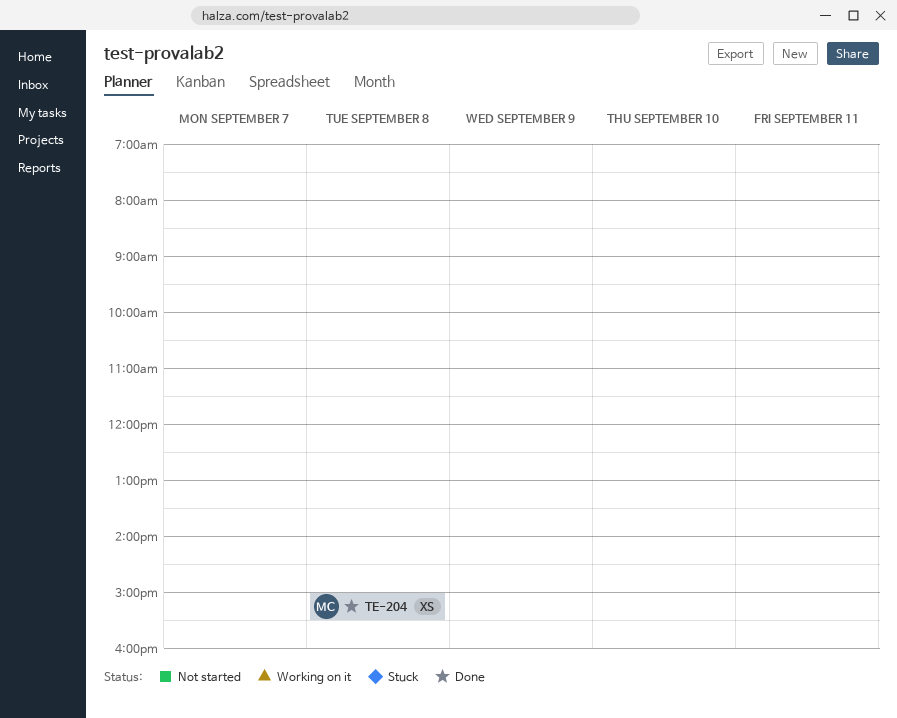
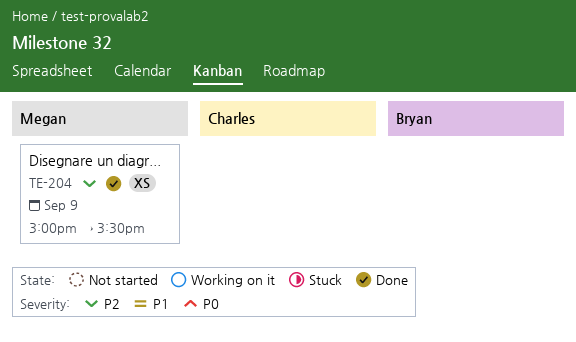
TE-204, day: Sep 8 -> Sep 9

